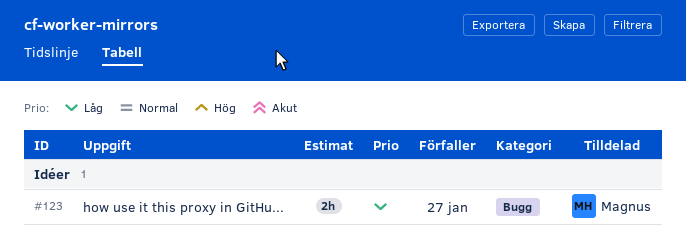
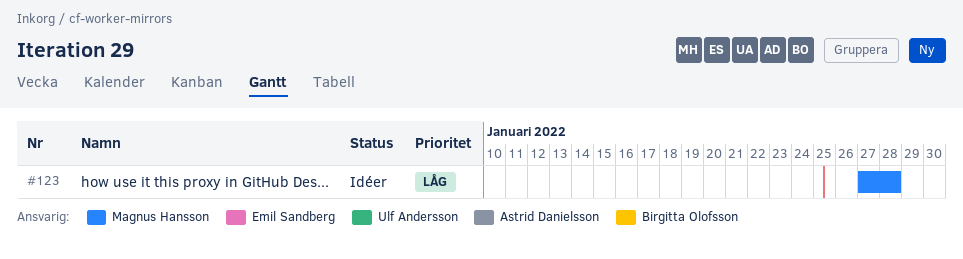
#123, due: Jan 27 -> Jan 28

